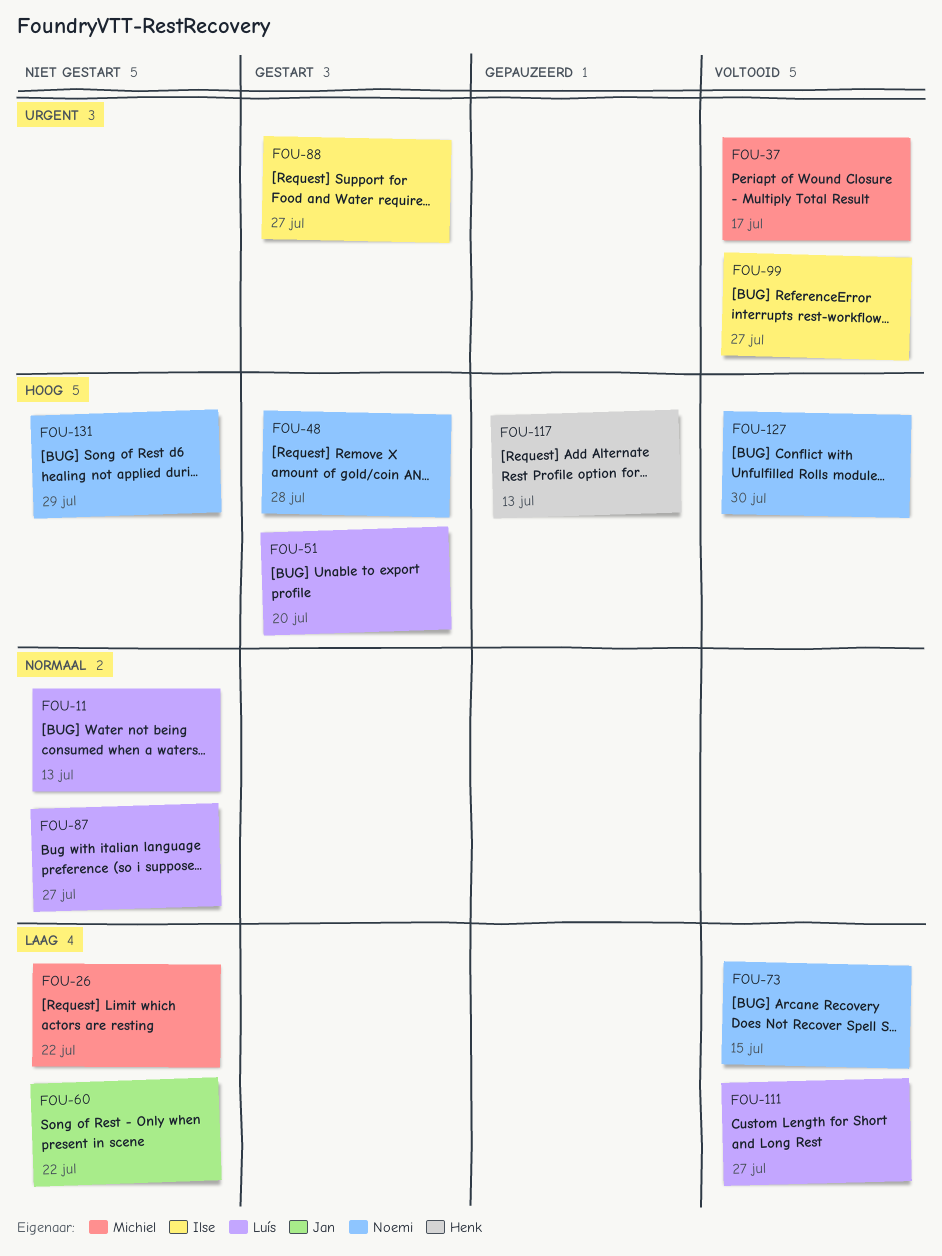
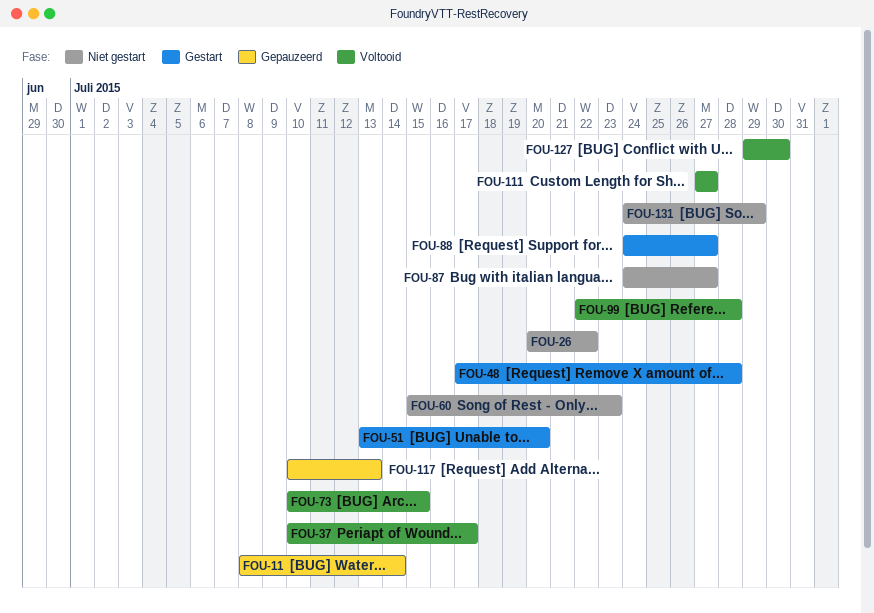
FOU-11, status: Niet gestart -> Gepauzeerd
FOU-11, due: Jul 13 -> Jul 14
FOU-60, due: Jul 22 -> Jul 23
FOU-99, due: Jul 27 -> Jul 28

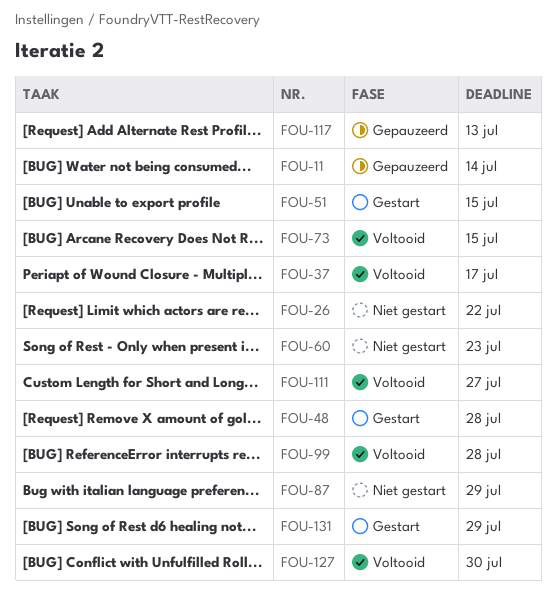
FOU-51, due: Jul 20 -> Jul 15
FOU-87, due: Jul 27 -> Jul 29
FOU-88: present -> none
FOU-131, status: Niet gestart -> Gestart

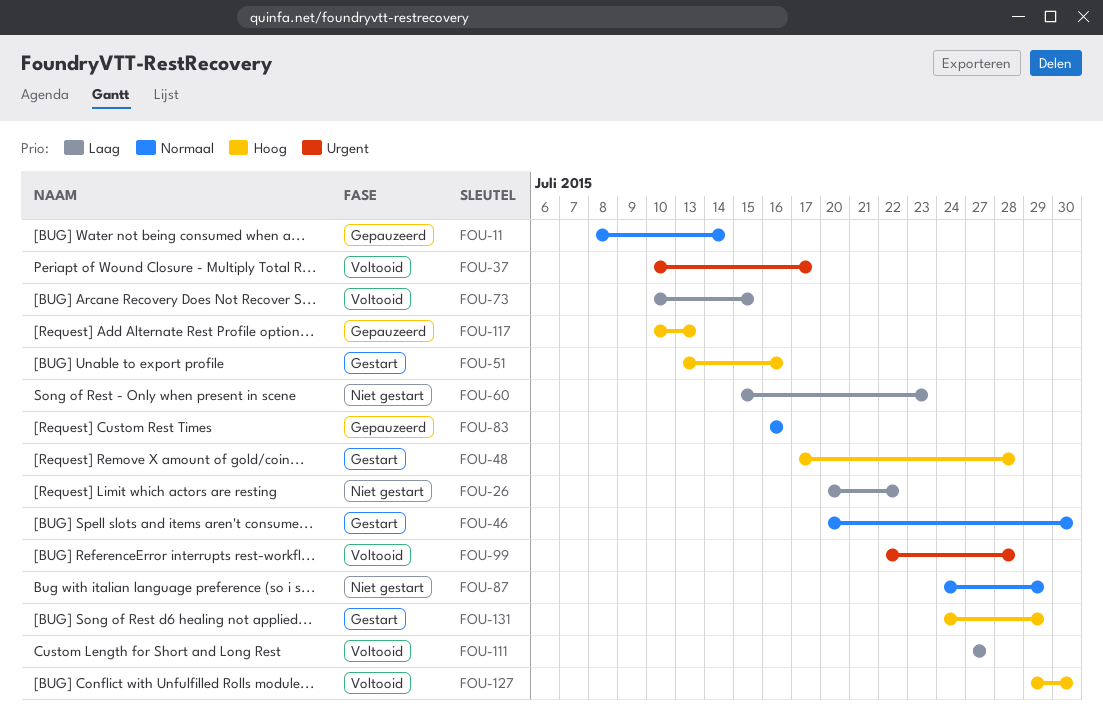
FOU-46: none -> present
FOU-51, due: Jul 15 -> Jul 16
FOU-83: none -> present

